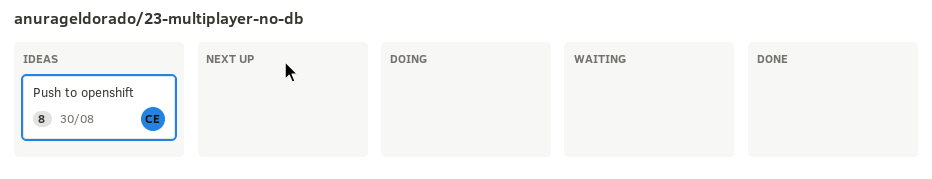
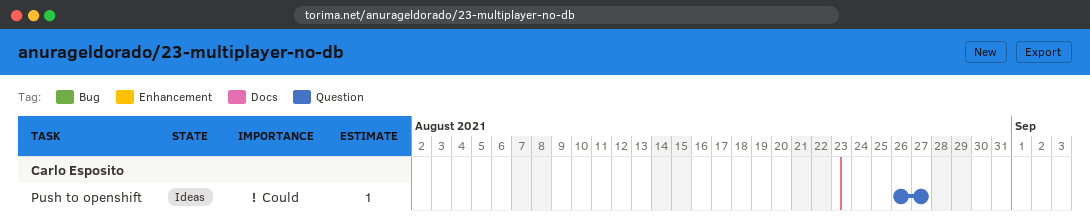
Push to openshift, estimate: 8 -> 1
Push to openshift, due: Aug 30 -> Aug 27

